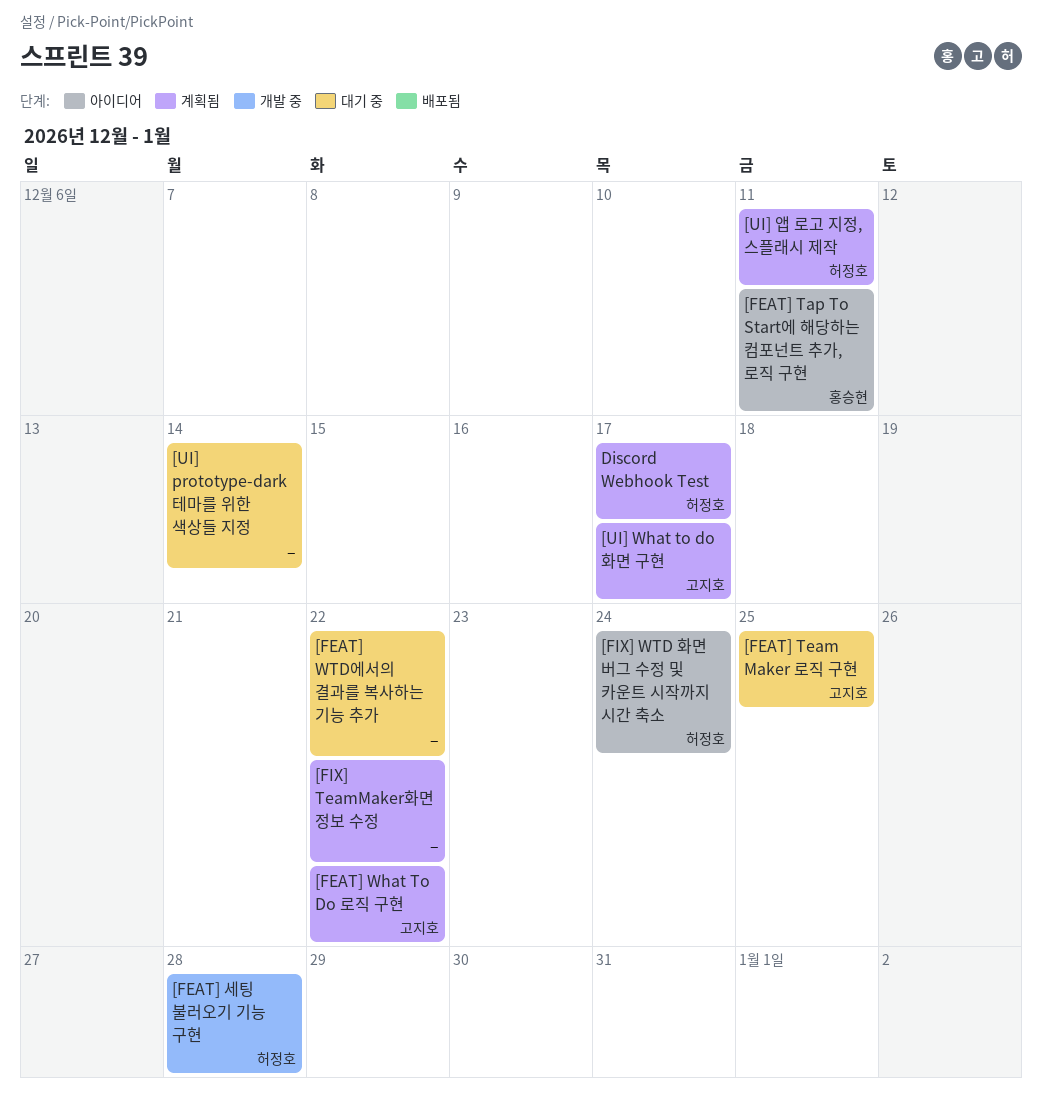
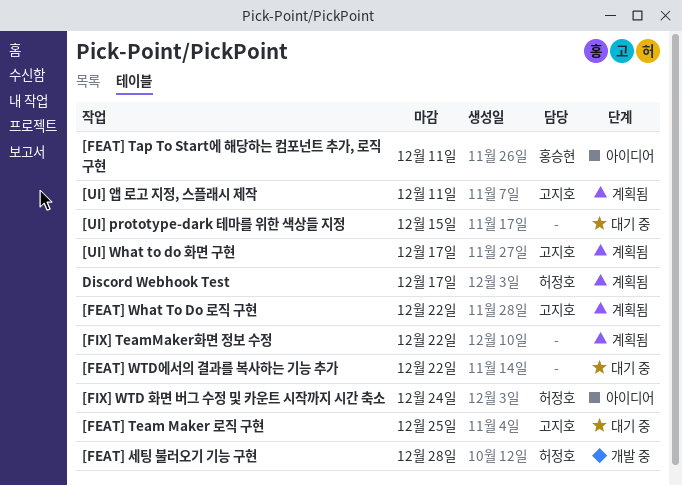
[UI] prototype-dark 테마를 위한 색상들 지정, due: Dec 14 -> Dec 15
[UI] 앱 로고 지정, 스플래시 제작, owner: 허정호 -> 고지호

